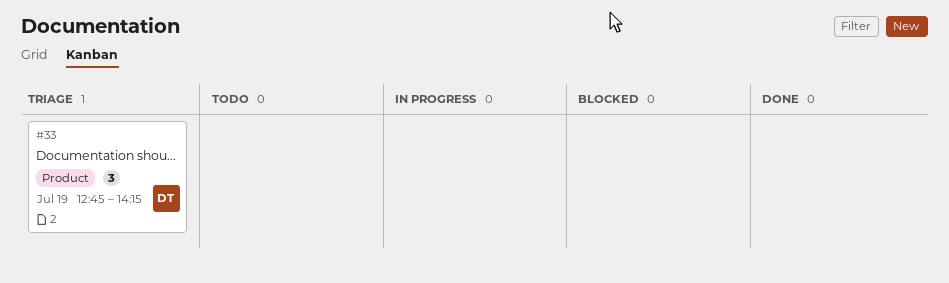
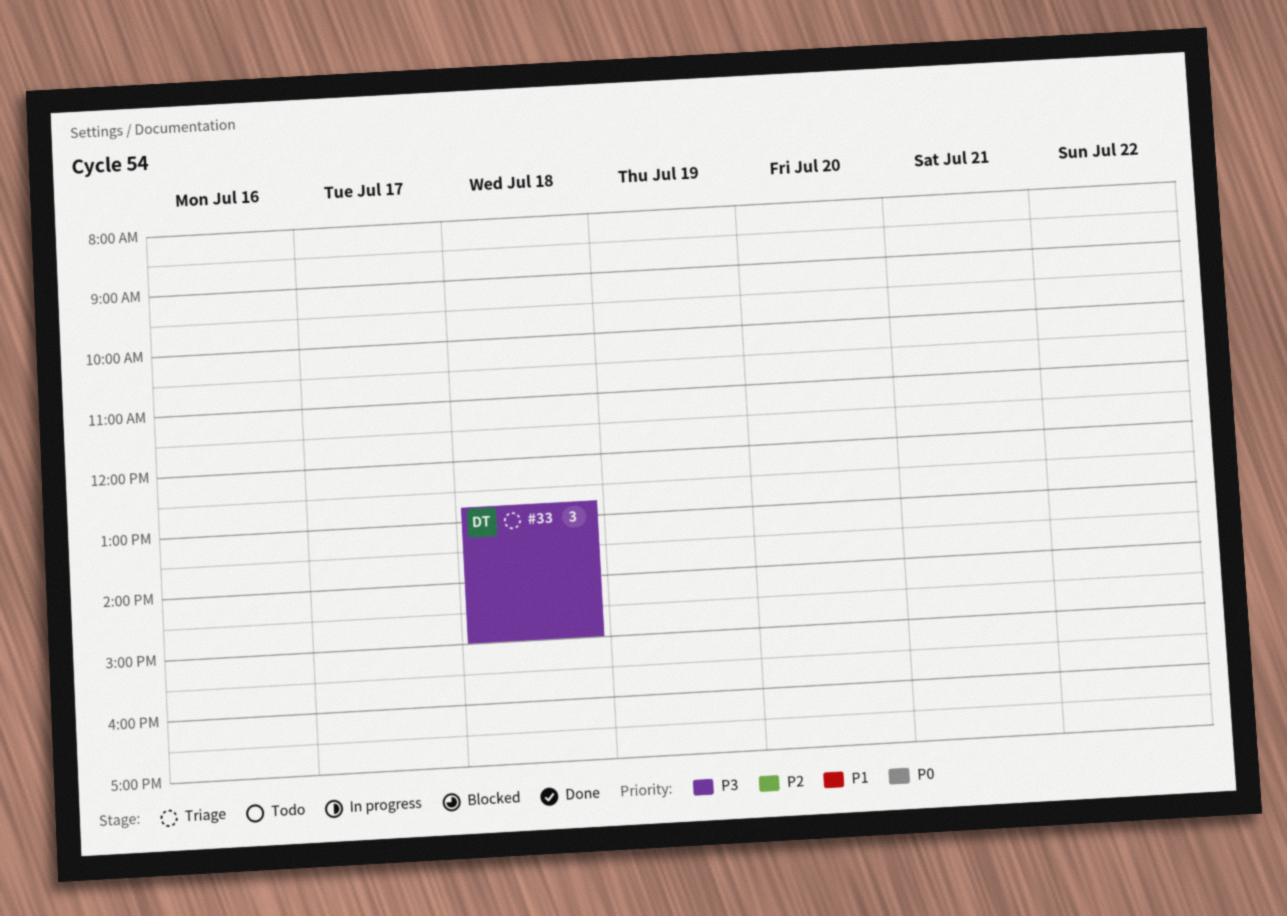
#33, day: Jul 19 -> Jul 18
#33, ends: 14:15 -> 15:00

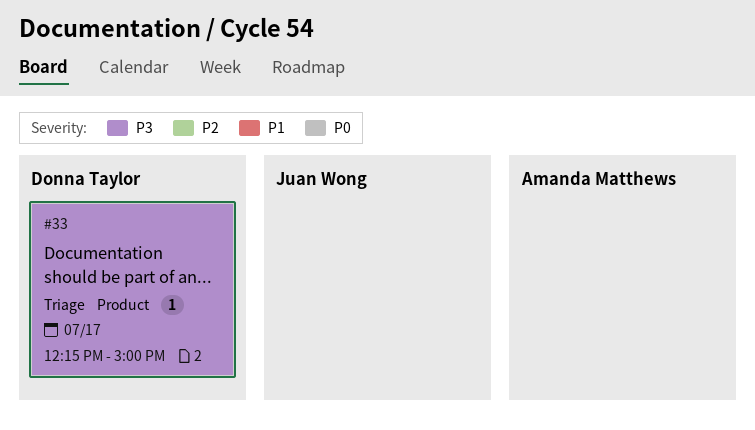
#33, estimate: 3 -> 1
#33, day: Jul 18 -> Jul 17
#33, begins: 12:45 -> 12:15

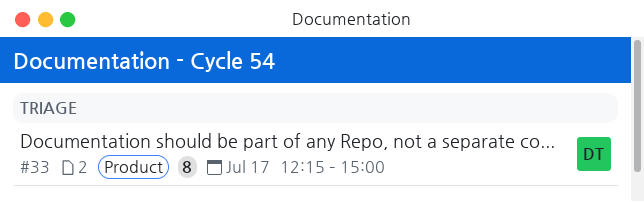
#33, estimate: 1 -> 8

